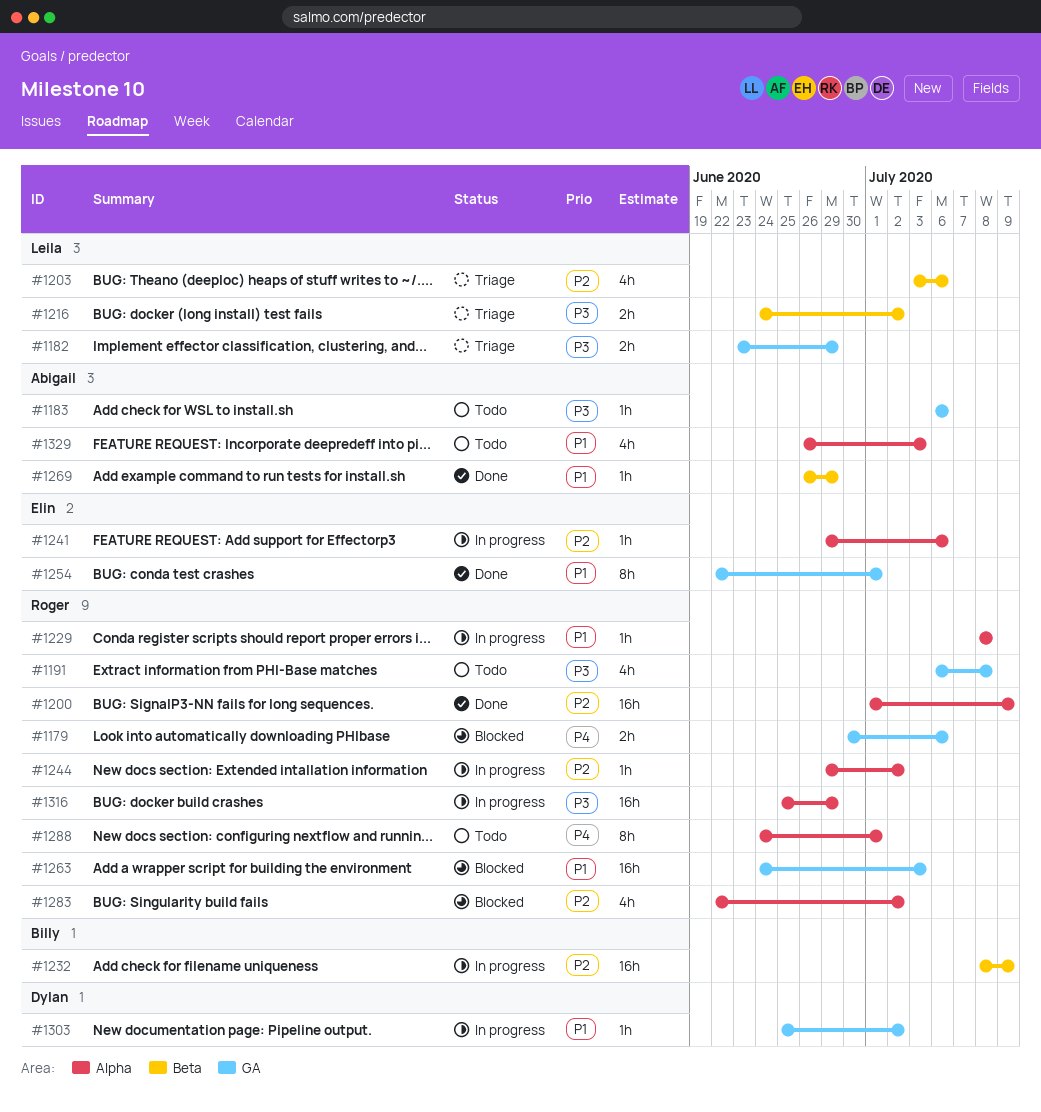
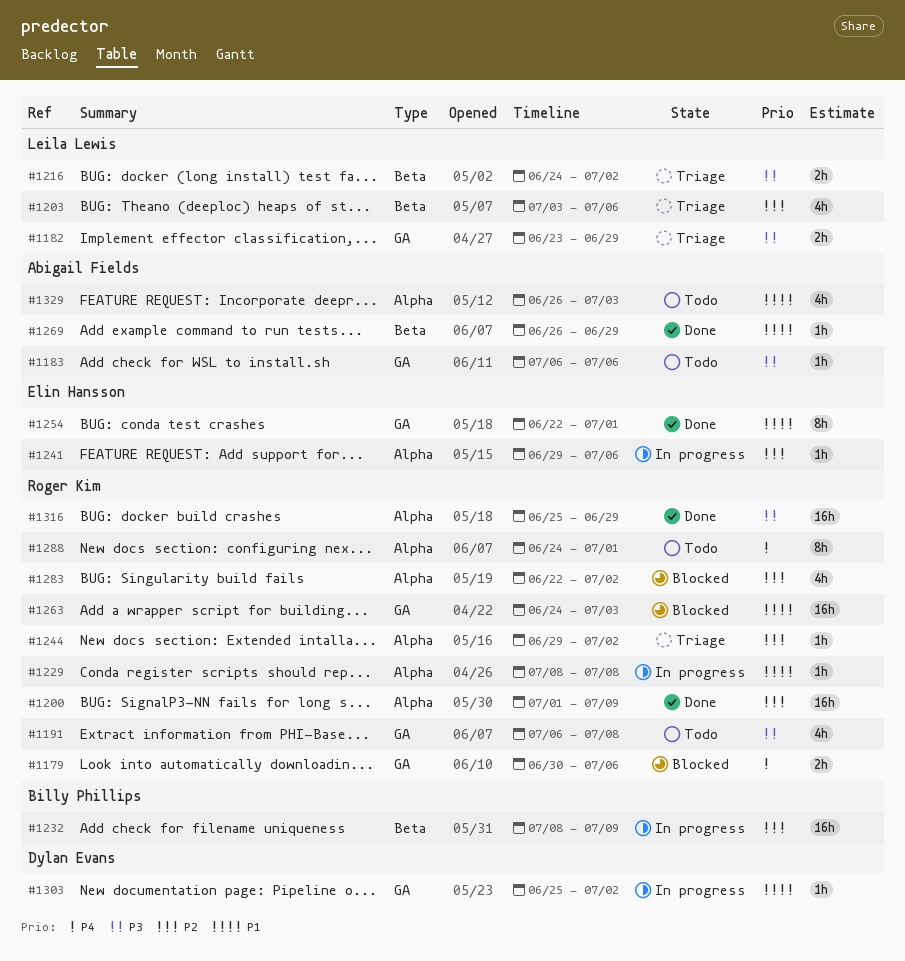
#1244, status: In progress -> Triage
#1316, status: In progress -> Done

